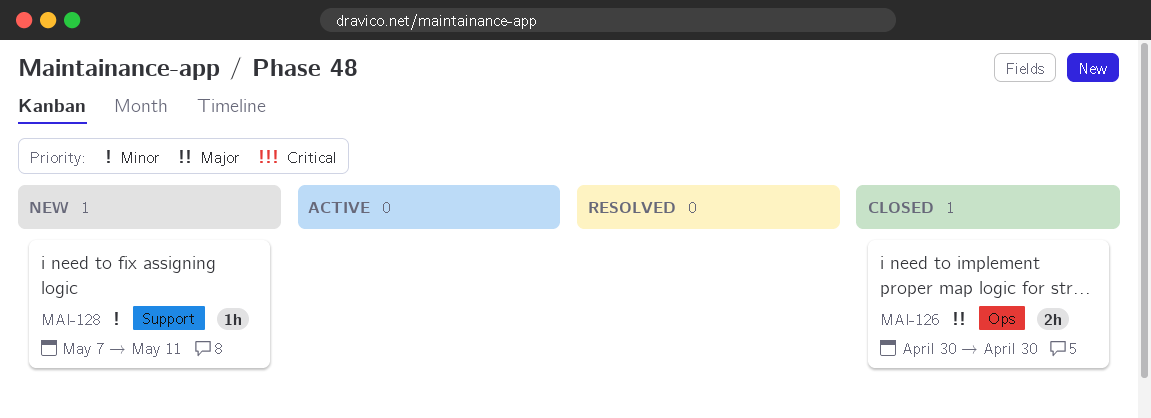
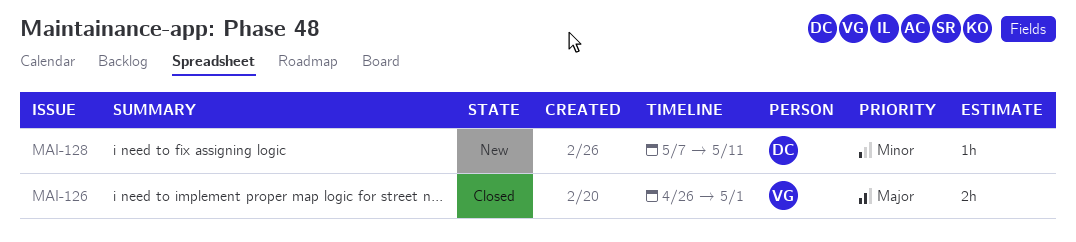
MAI-126, start: Apr 30 -> Apr 26
MAI-126, due: Apr 30 -> May 1

